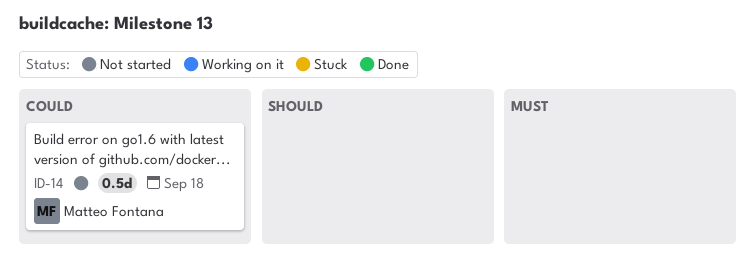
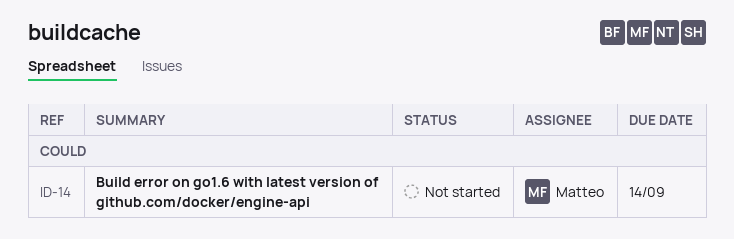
ID-14, due: Sep 18 -> Sep 14

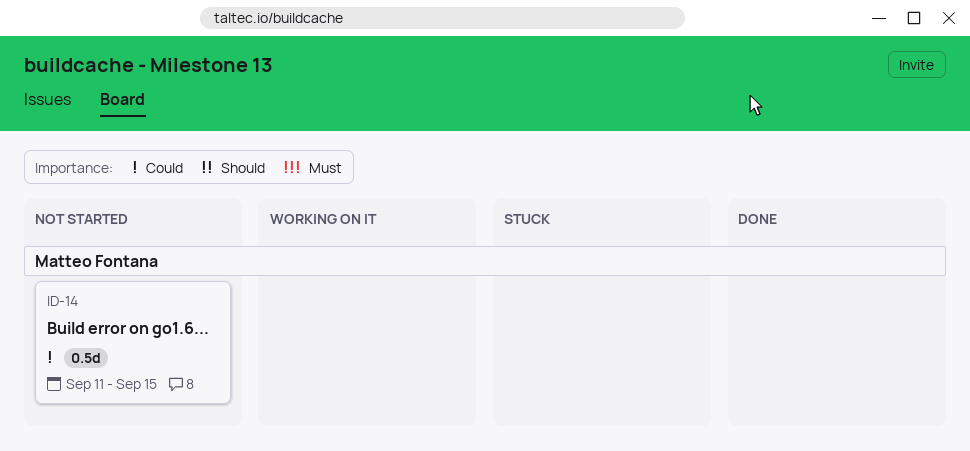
ID-14, due: Sep 14 -> Sep 15

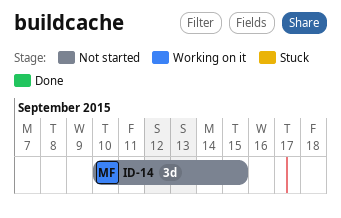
ID-14, estimate: 0.5d -> 3d
ID-14, start: Sep 11 -> Sep 10

